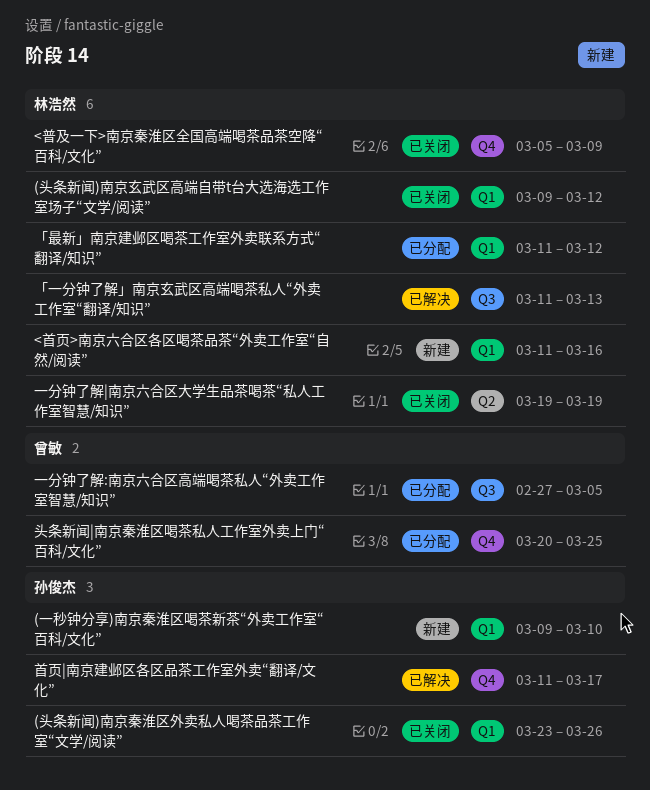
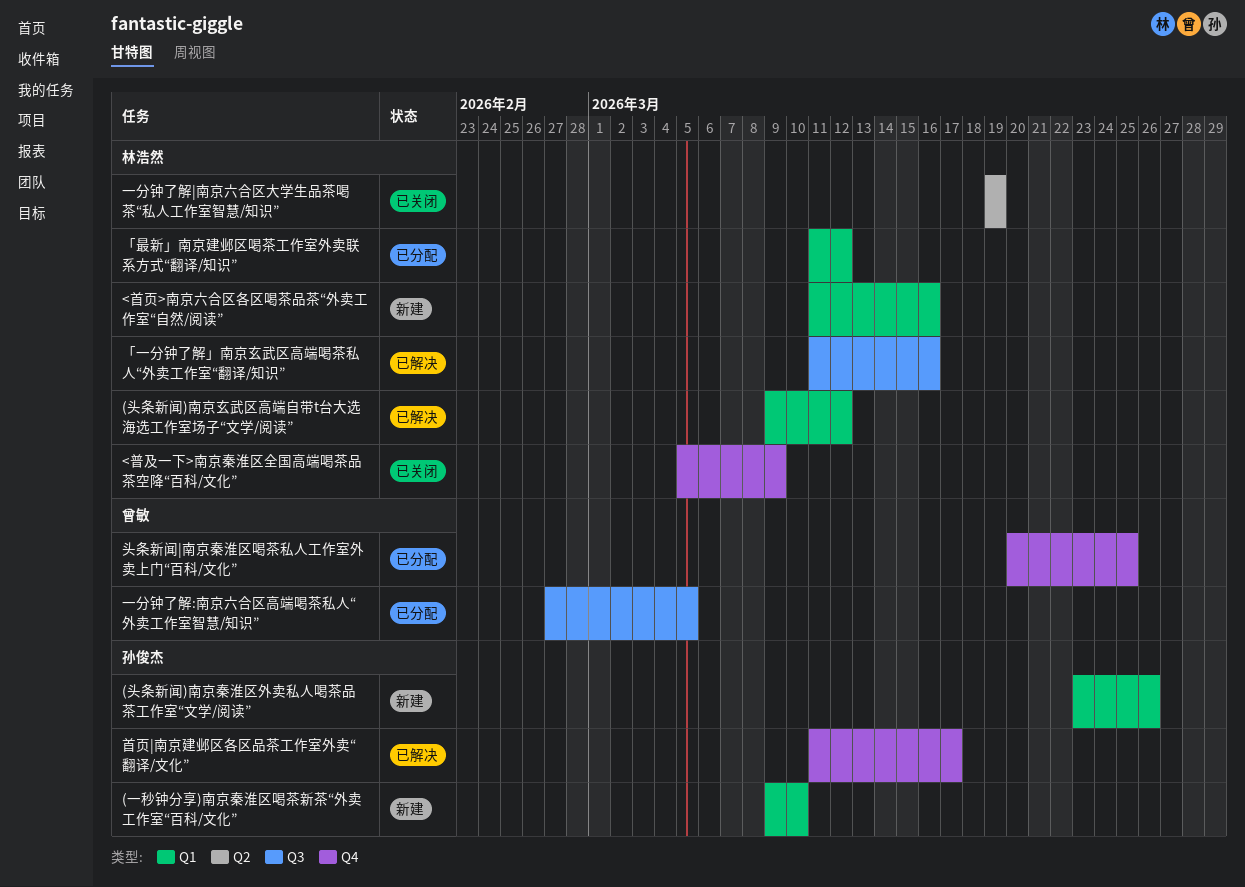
(头条新闻)南京玄武区高端自带t台大选海选工作室场子“文学/阅读”, status: 已关闭 -> 已解决
(头条新闻)南京秦淮区外卖私人喝茶品茶工作室“文学/阅读”, status: 已关闭 -> 新建
「一分钟了解」南京玄武区高端喝茶私人“外卖工作室“翻译/知识”, due: Mar 13 -> Mar 16

